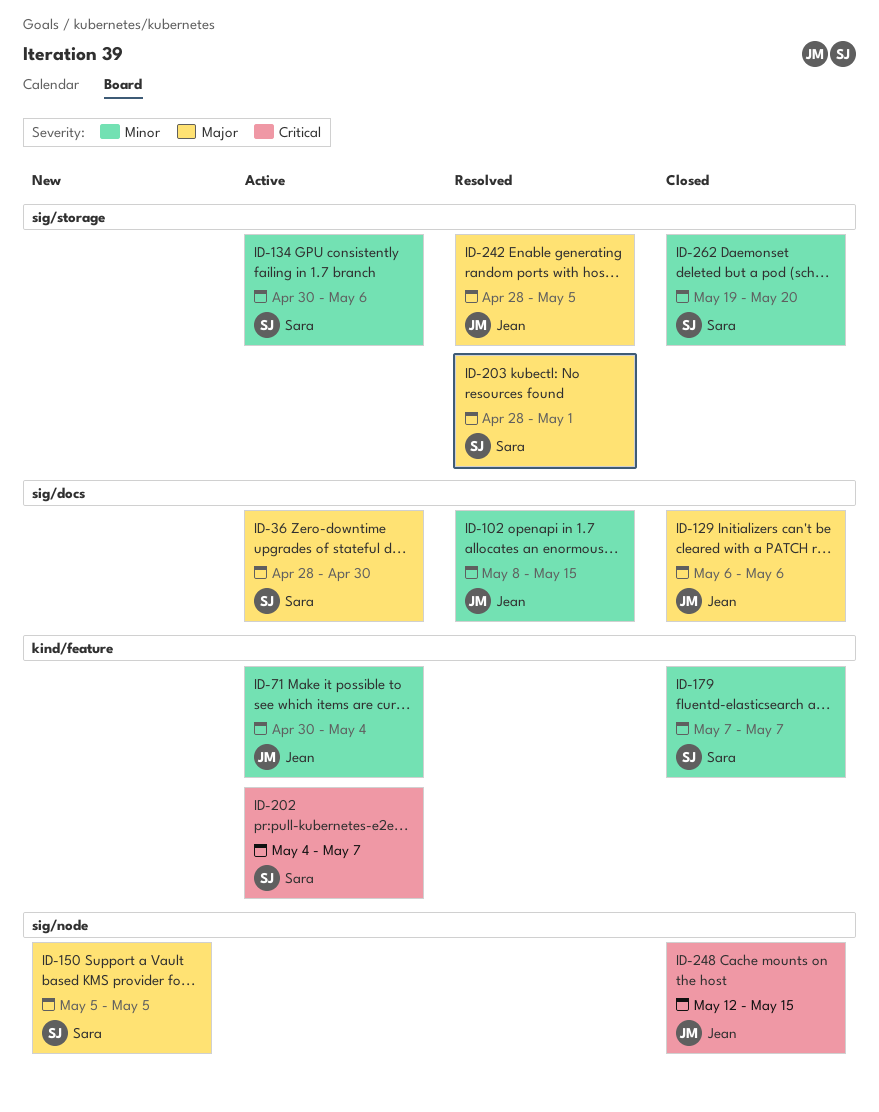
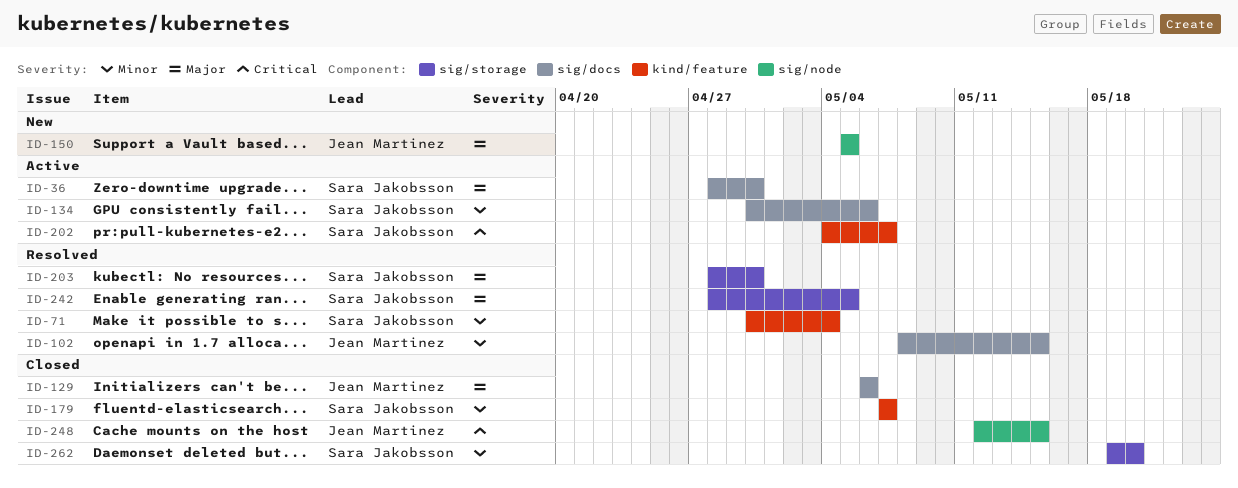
ID-71, status: Active -> Resolved
ID-71, owner: Jean Martinez -> Sara Jakobsson
ID-134, label: sig/storage -> sig/docs
ID-150, owner: Sara Jakobsson -> Jean Martinez
ID-203, due: May 1 -> Apr 30
ID-242, owner: Jean Martinez -> Sara Jakobsson

